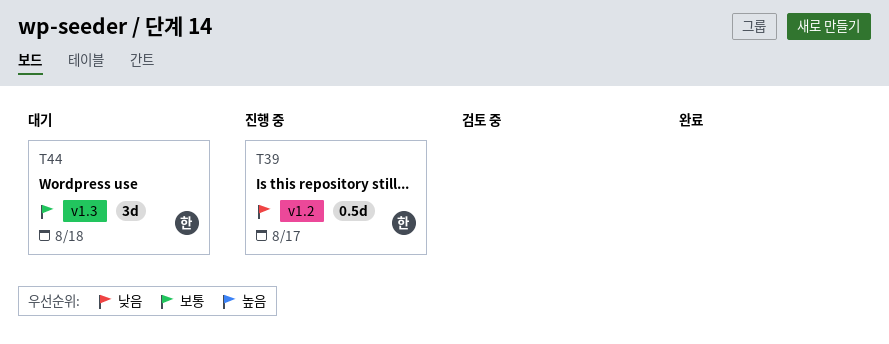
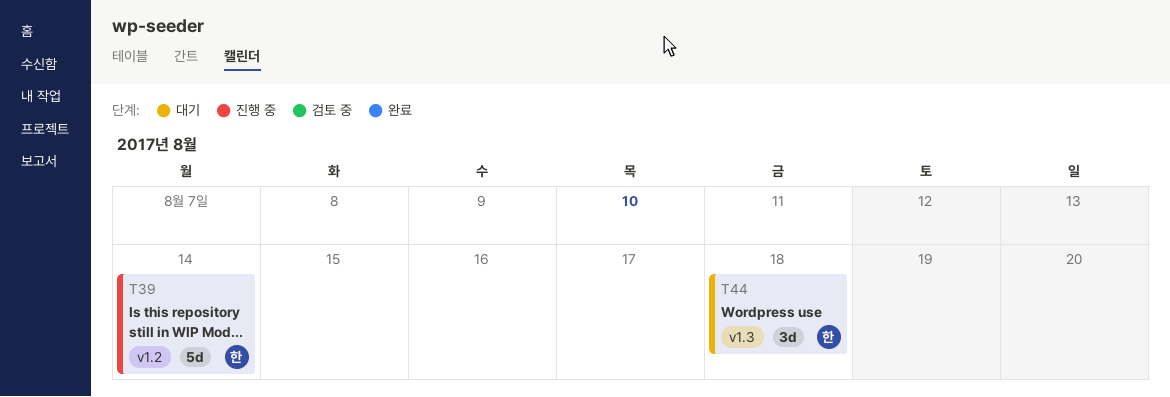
T39, estimate: 0.5d -> 5d
T39, due: Aug 17 -> Aug 14

